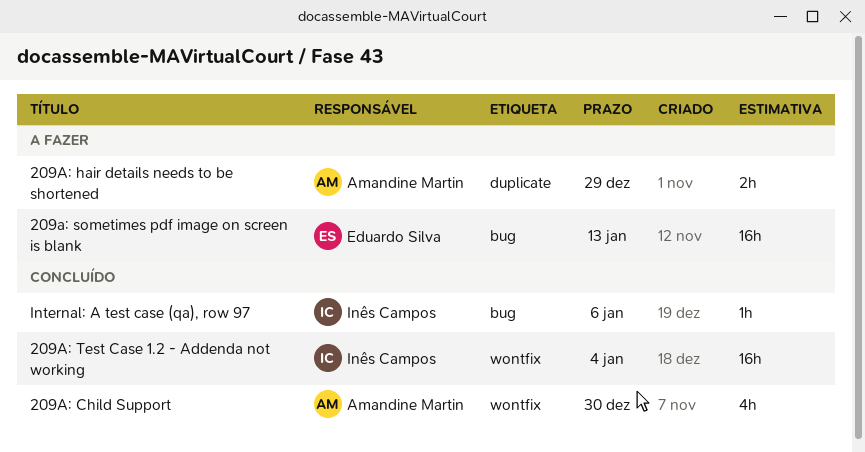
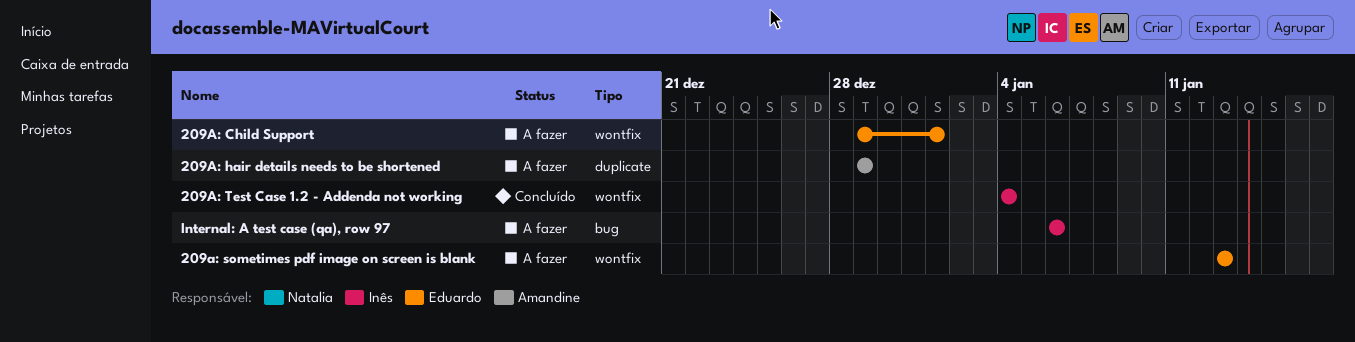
209A: Child Support, status: Concluído -> A fazer
209A: Child Support, owner: Amandine Martin -> Eduardo Silva
209A: Child Support, due: Dec 30 -> Jan 1
209a: sometimes pdf image on screen is blank, label: bug -> wontfix
Internal: A test case (qa), row 97, status: Concluído -> A fazer

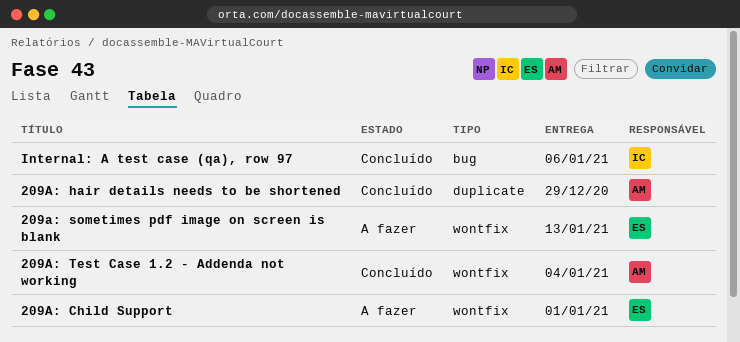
209A: hair details needs to be shortened, status: A fazer -> Concluído
209A: Test Case 1.2 - Addenda not working, owner: Inês -> Amandine
Internal: A test case (qa), row 97, status: A fazer -> Concluído

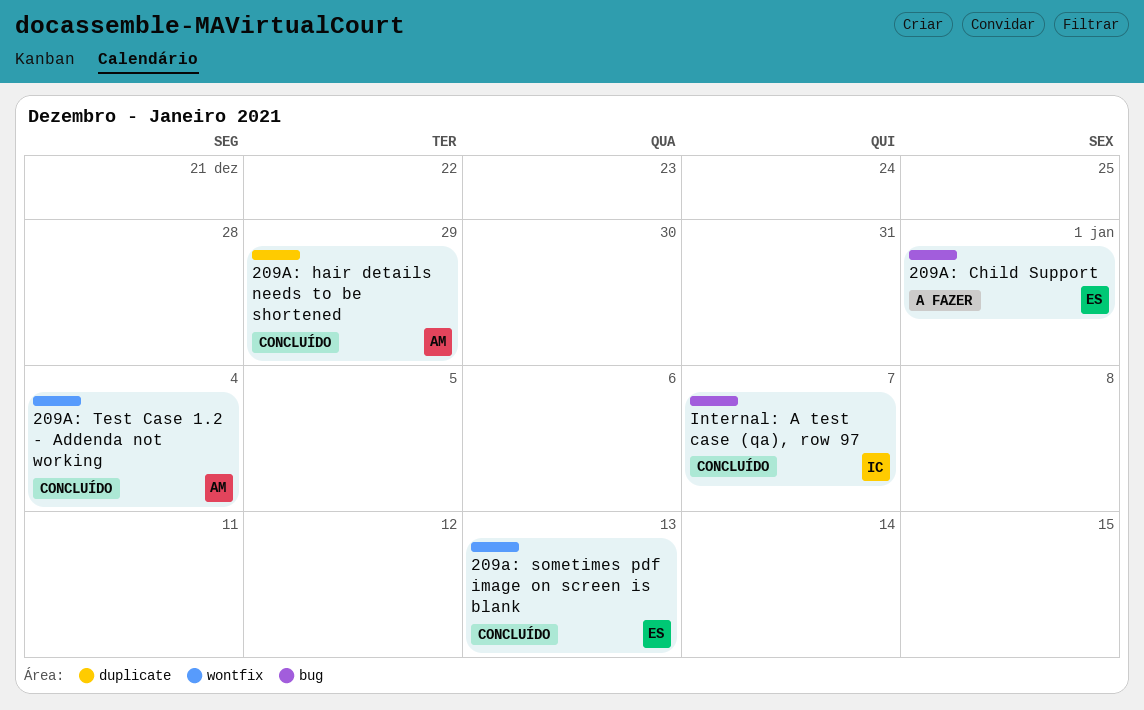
209A: Child Support, label: wontfix -> bug
209a: sometimes pdf image on screen is blank, status: A fazer -> Concluído
Internal: A test case (qa), row 97, due: Jan 6 -> Jan 7

